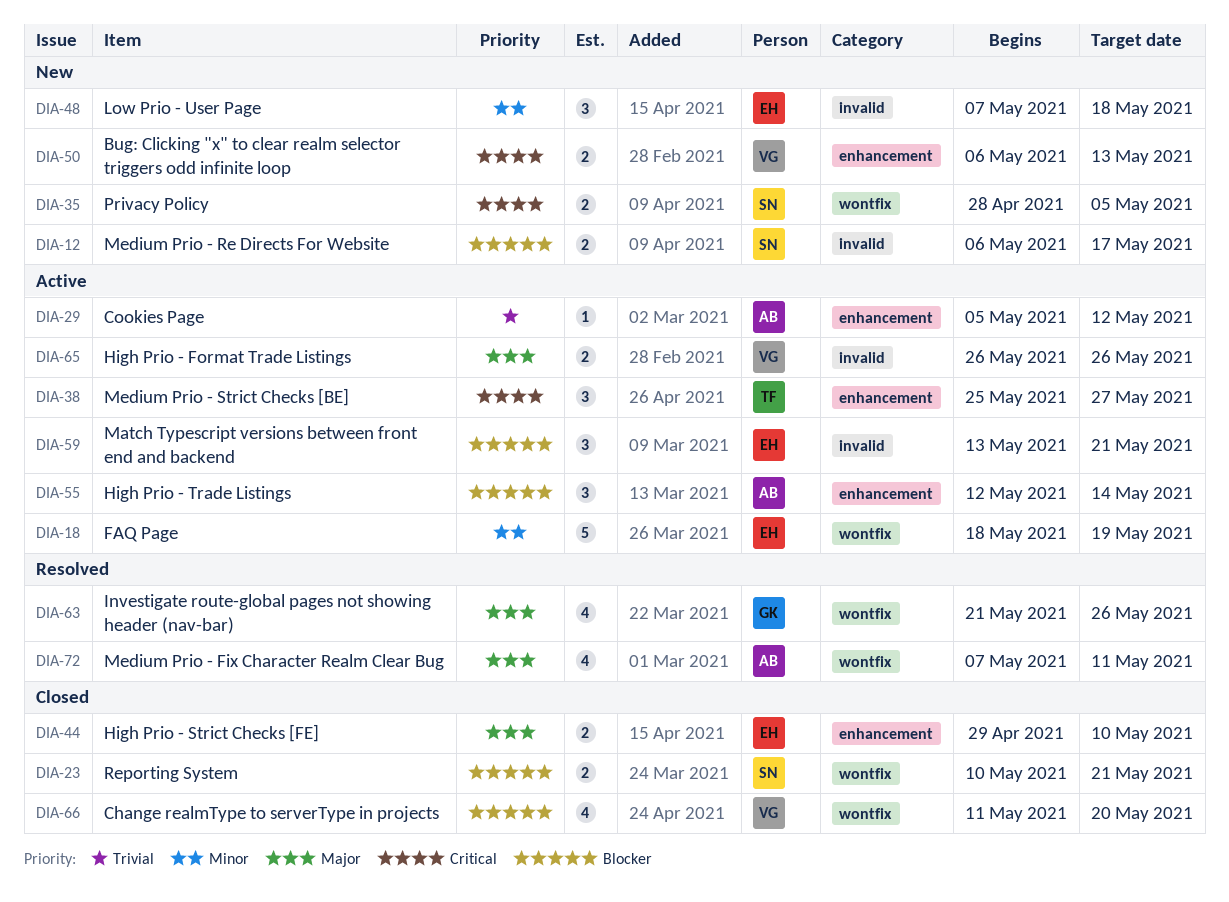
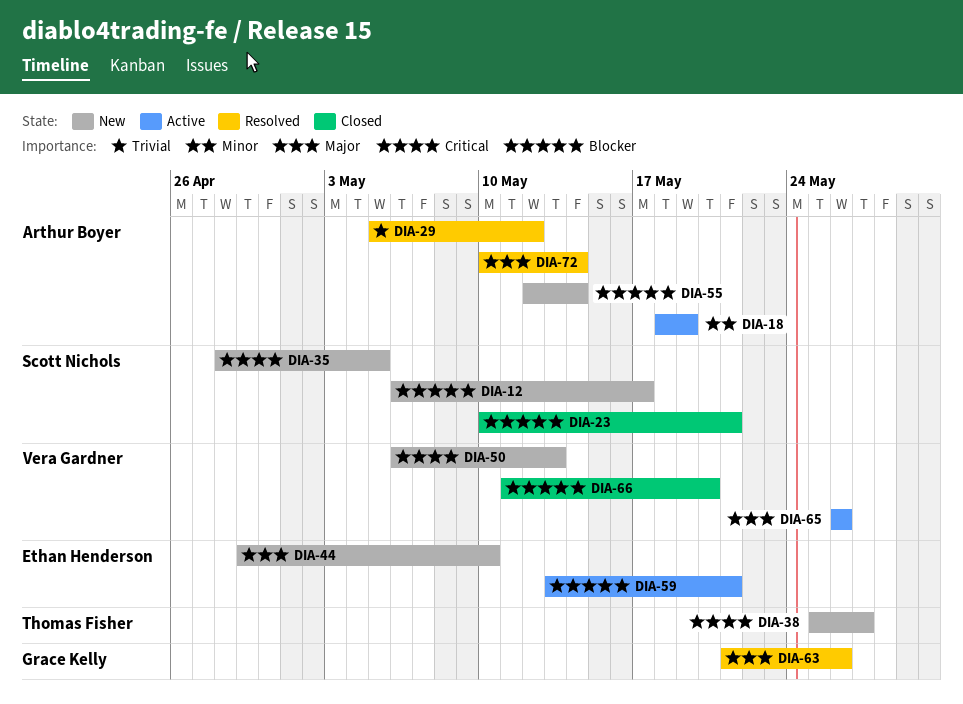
DIA-18, owner: Ethan Henderson -> Arthur Boyer
DIA-29, status: Active -> Resolved
DIA-38, status: Active -> New
DIA-44, status: Closed -> New
DIA-48: present -> none
DIA-55, status: Active -> New
DIA-72, start: May 7 -> May 10
DIA-72, due: May 11 -> May 14

